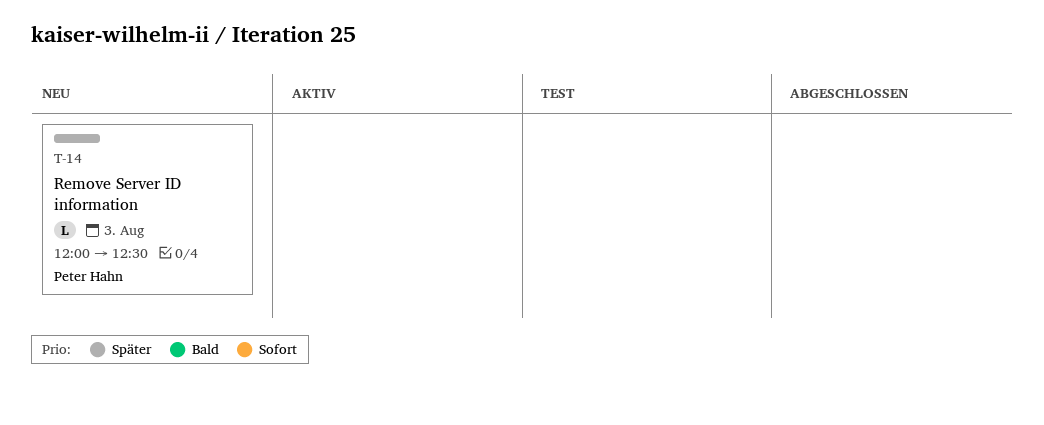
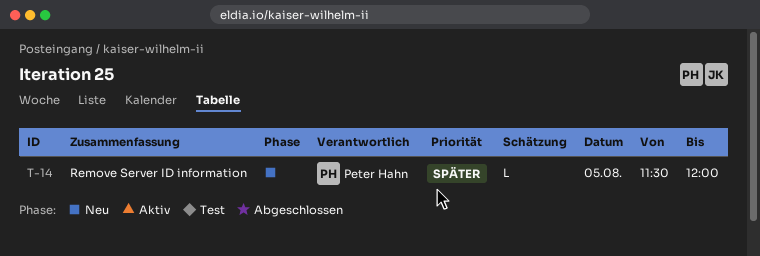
T-14, day: Aug 3 -> Aug 5
T-14, begins: 12:00 -> 11:30
T-14, ends: 12:30 -> 12:00

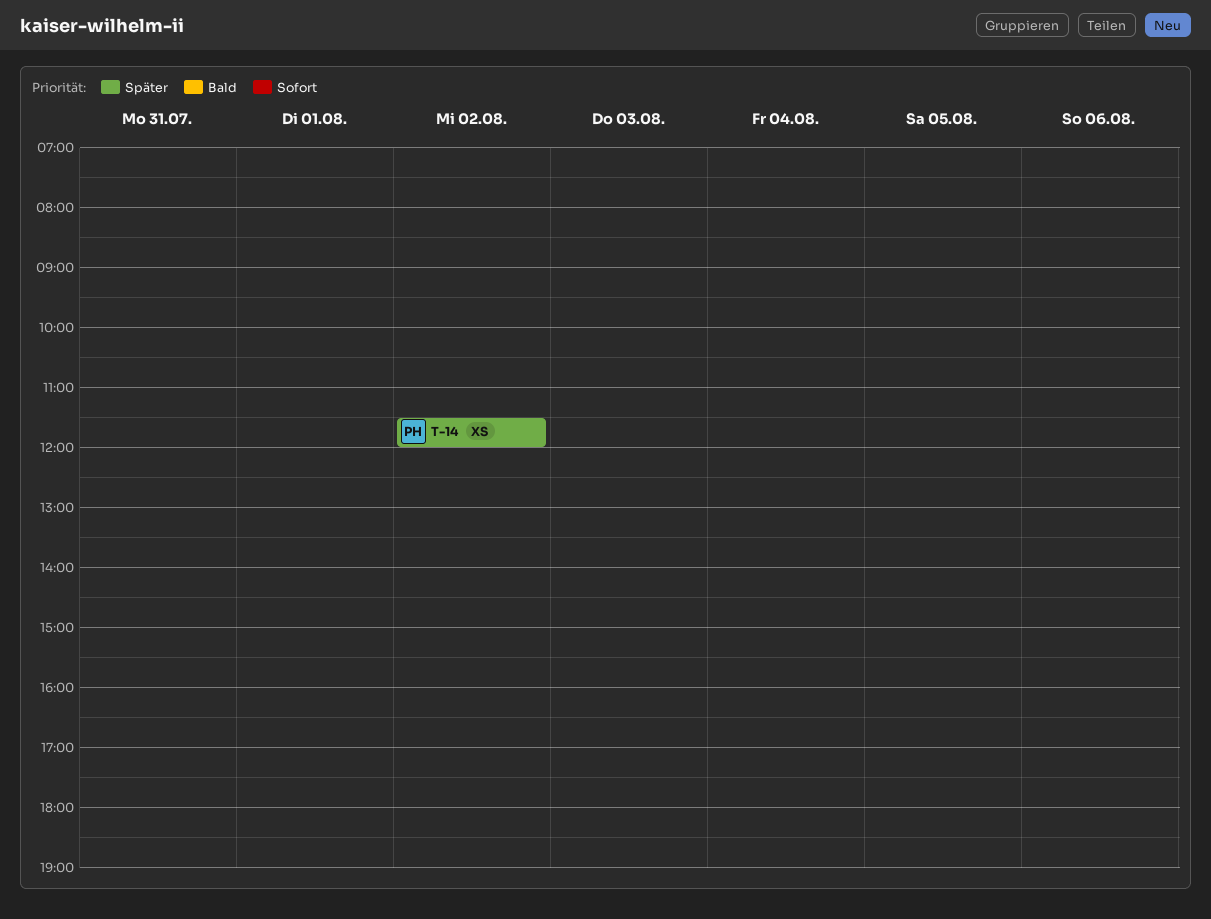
T-14, estimate: L -> XS
T-14, day: Aug 5 -> Aug 2

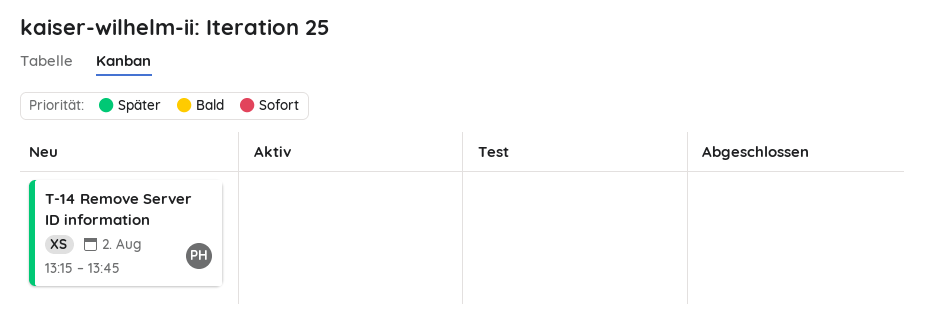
T-14, begins: 11:30 -> 13:15
T-14, ends: 12:00 -> 13:45

